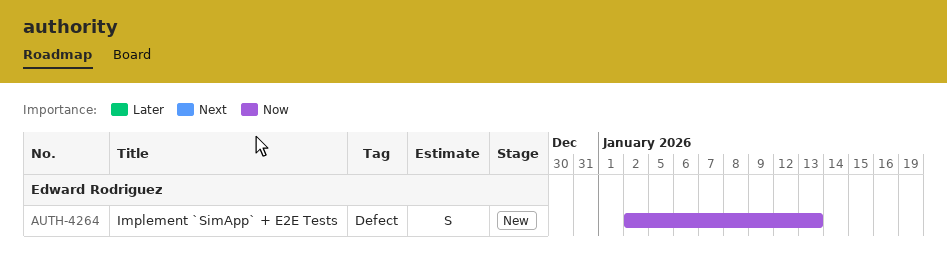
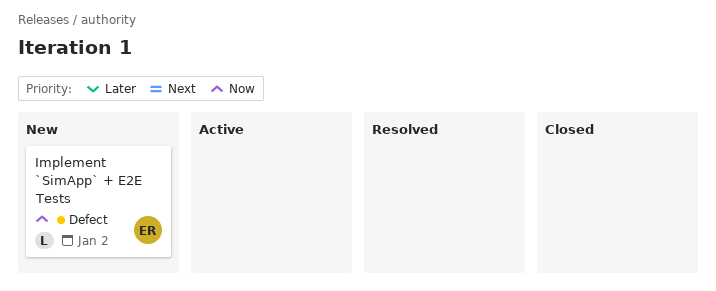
Implement `SimApp` + E2E Tests, estimate: S -> L
Implement `SimApp` + E2E Tests, due: Jan 13 -> Jan 2

